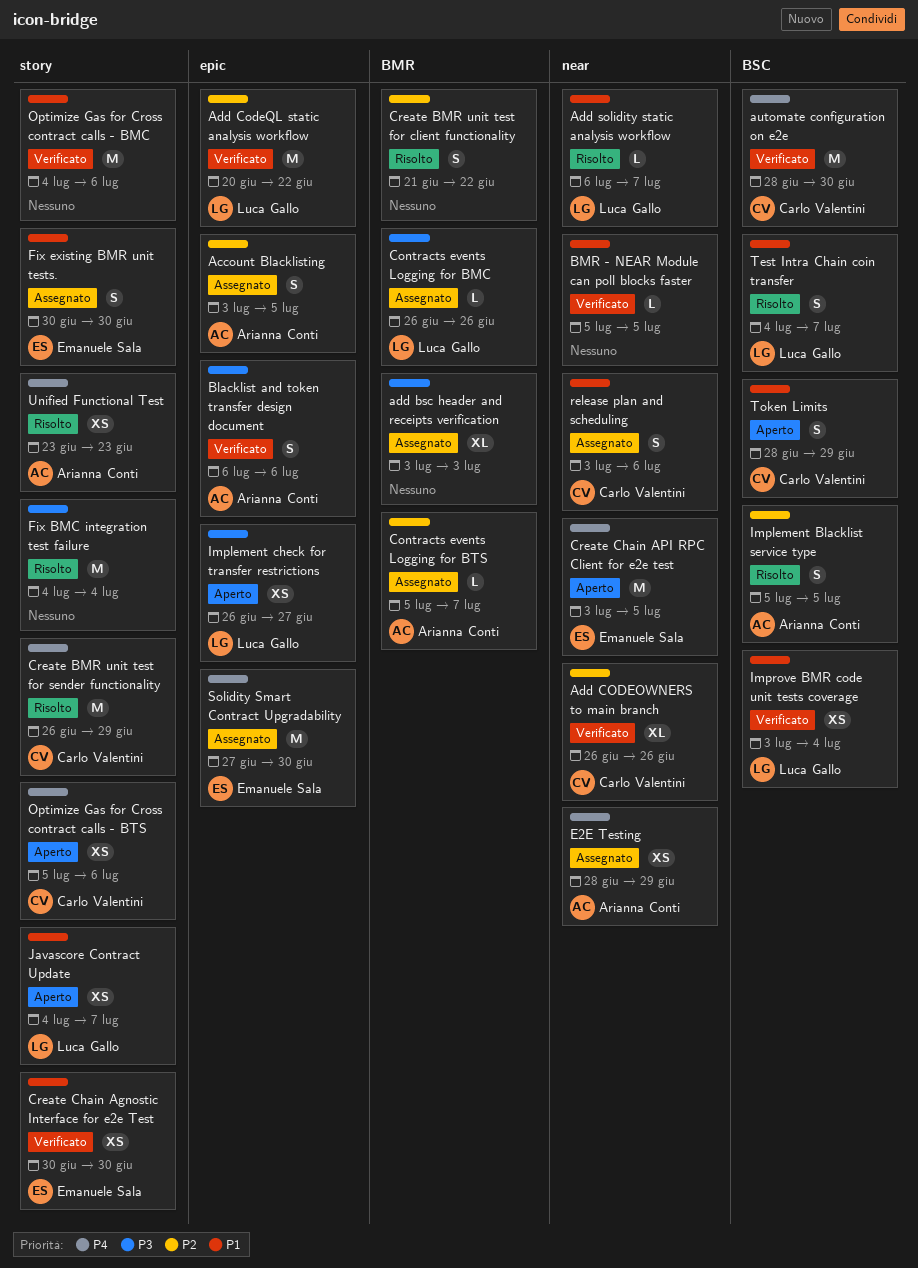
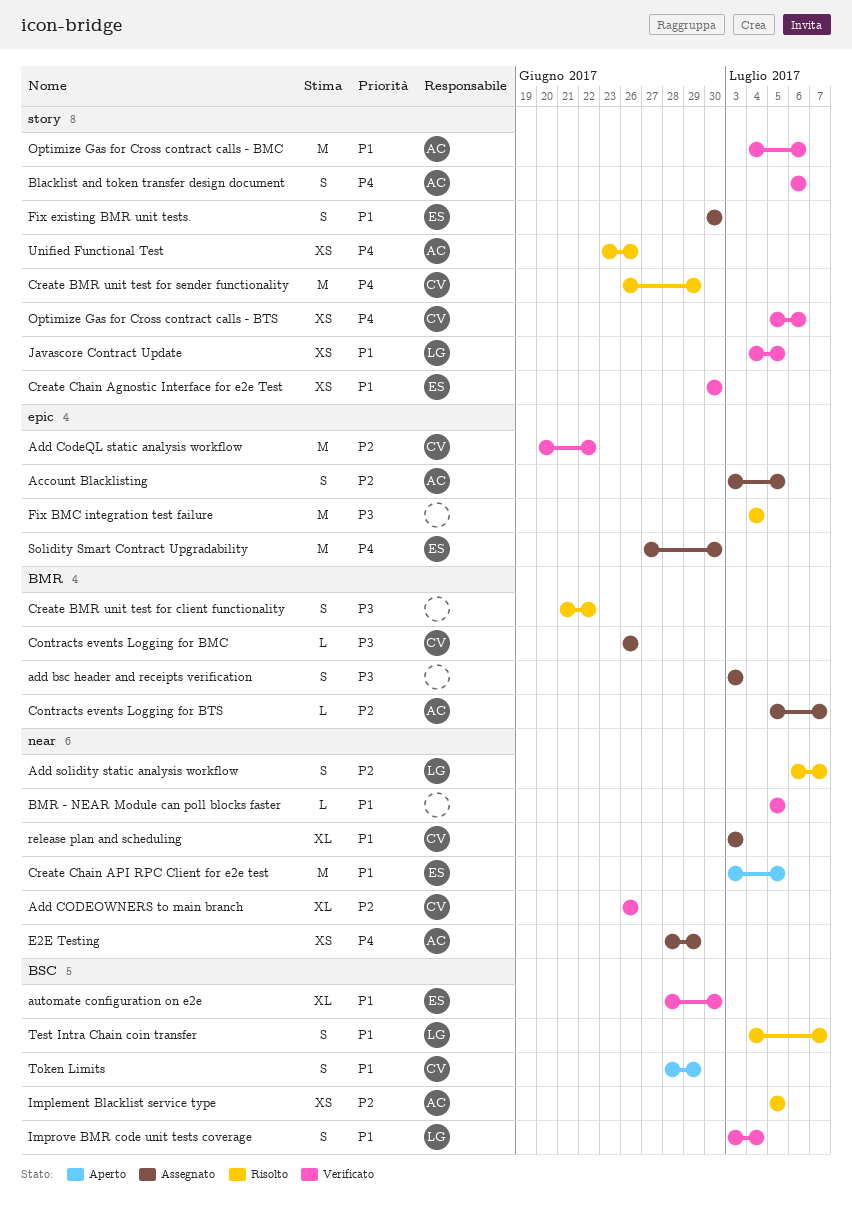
add bsc header and receipts verification, estimate: XL -> S
Add CodeQL static analysis workflow, owner: Luca Gallo -> Carlo Valentini
Add solidity static analysis workflow, priority: P1 -> P2
Add solidity static analysis workflow, estimate: L -> S
automate configuration on e2e, owner: Carlo Valentini -> Emanuele Sala
automate configuration on e2e, priority: P4 -> P1
automate configuration on e2e, estimate: M -> XL
Blacklist and token transfer design document, priority: P3 -> P4
Blacklist and token transfer design document, label: epic -> story
Contracts events Logging for BMC, owner: Luca Gallo -> Carlo Valentini
Create BMR unit test for client functionality, priority: P2 -> P3
Create Chain API RPC Client for e2e test, priority: P4 -> P1
Fix BMC integration test failure, label: story -> epic
Implement Blacklist service type, estimate: S -> XS
Implement check for transfer restrictions: present -> none
Improve BMR code unit tests coverage, estimate: XS -> S
Javascore Contract Update, status: Aperto -> Verificato
Javascore Contract Update, due: Jul 7 -> Jul 5
Optimize Gas for Cross contract calls - BMC, owner: none -> Arianna Conti
Optimize Gas for Cross contract calls - BTS, status: Aperto -> Verificato
release plan and scheduling, estimate: S -> XL
release plan and scheduling, due: Jul 6 -> Jul 3
Unified Functional Test, due: Jun 23 -> Jun 26

